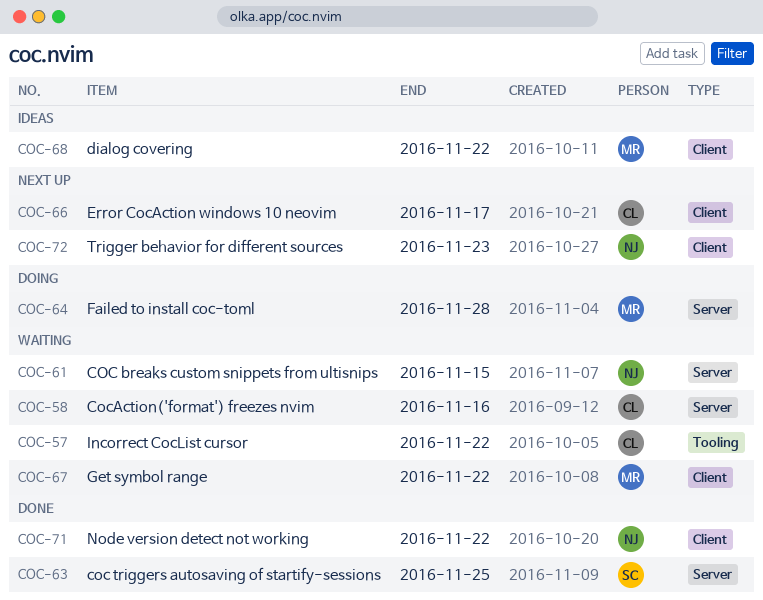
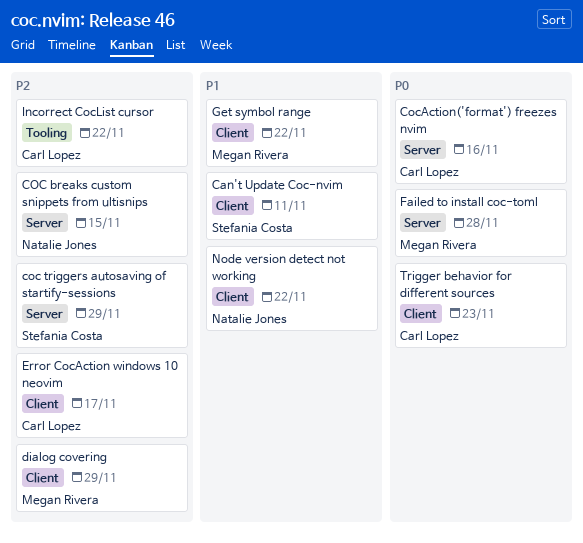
Can't Update Coc-nvim: none -> present
coc triggers autosaving of startify-sessions, due: Nov 25 -> Nov 29
dialog covering, due: Nov 22 -> Nov 29
Trigger behavior for different sources, owner: Natalie Jones -> Carl Lopez

